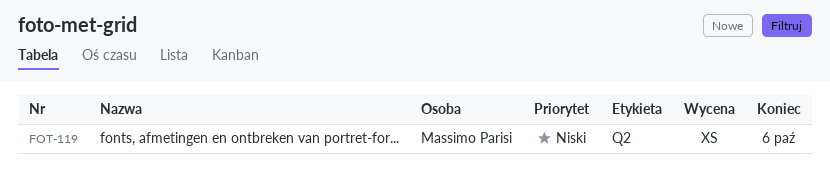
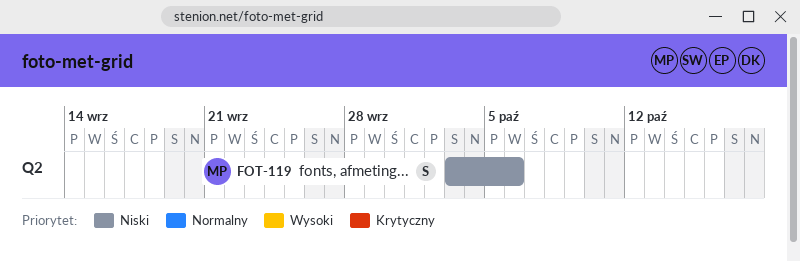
FOT-119, estimate: XS -> S

